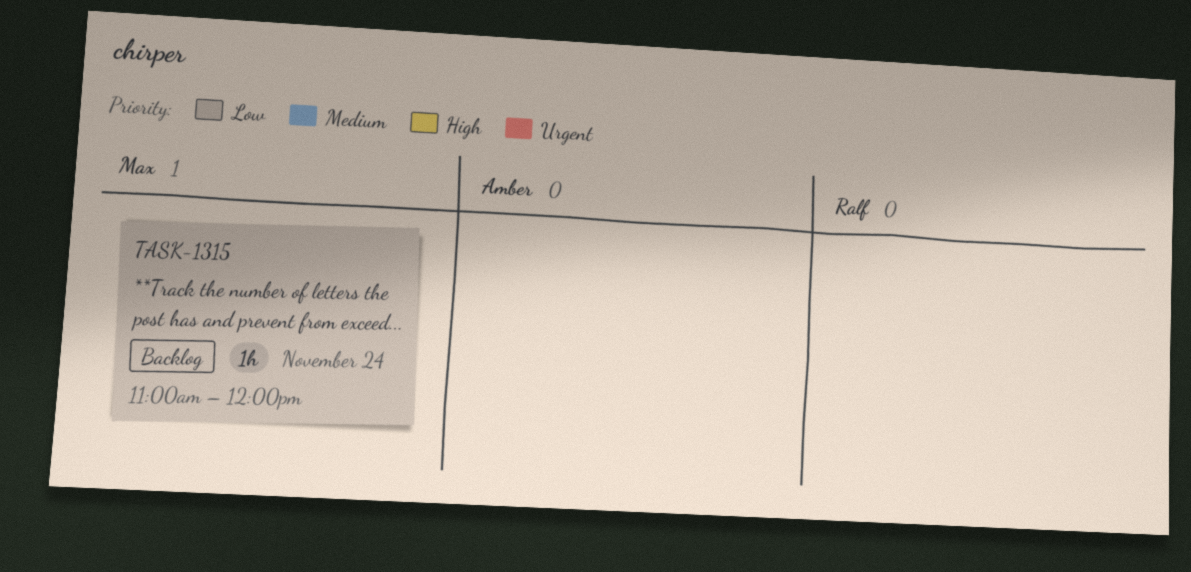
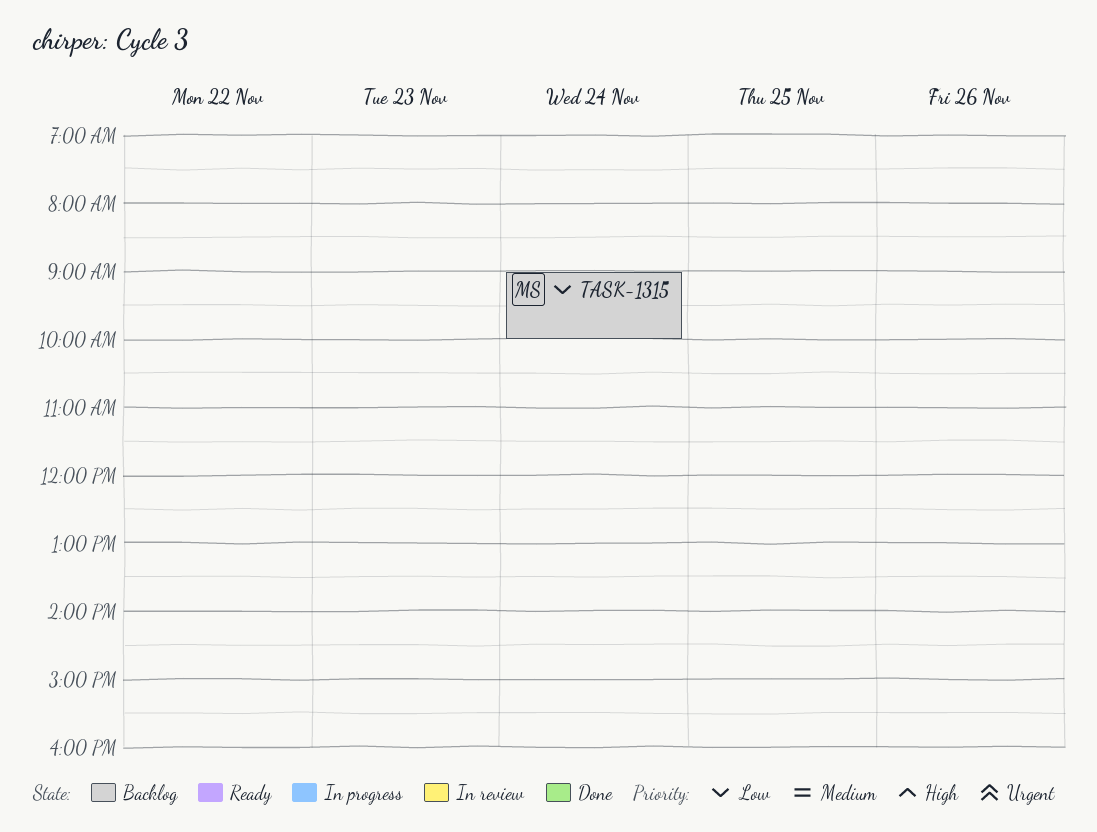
TASK-1315, begins: 11:00 -> 09:00
TASK-1315, ends: 12:00 -> 10:00

